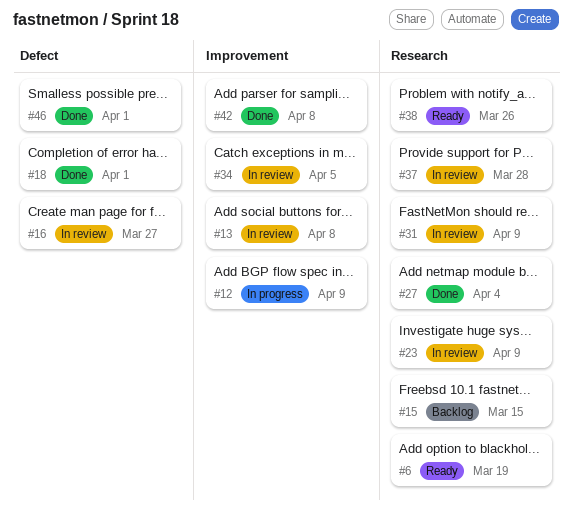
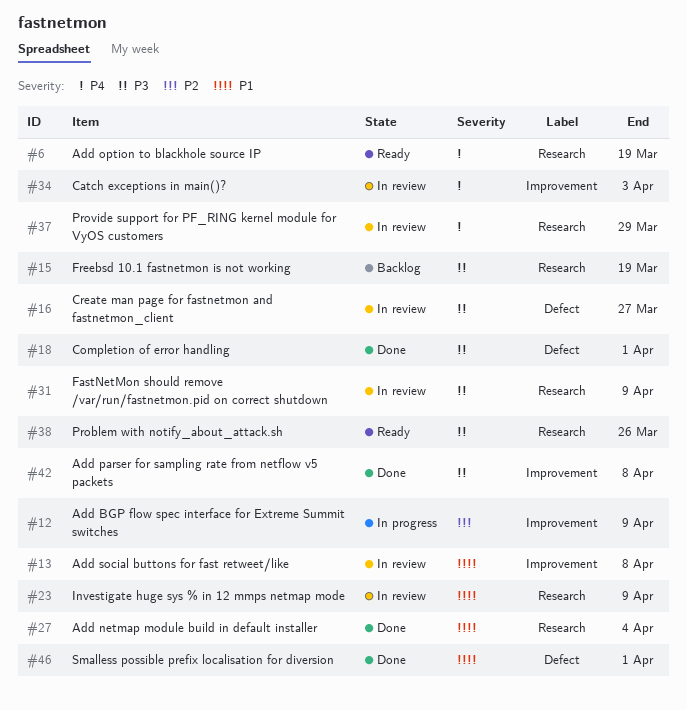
#15, due: Mar 15 -> Mar 19
#34, due: Apr 5 -> Apr 3
#37, due: Mar 28 -> Mar 29

